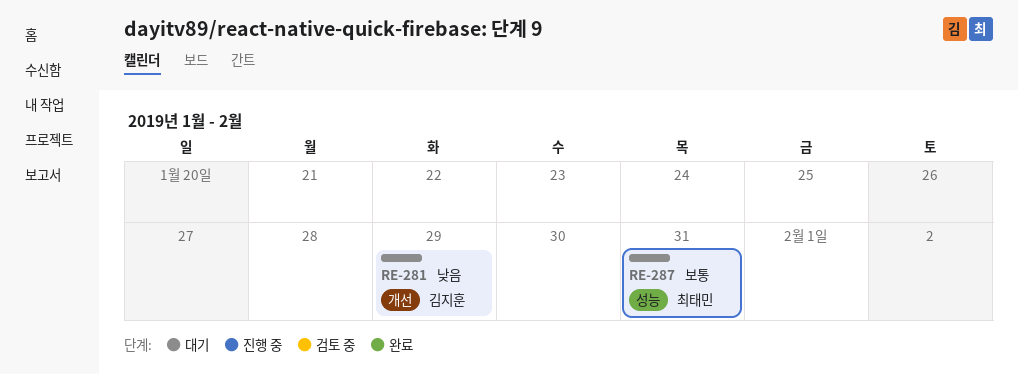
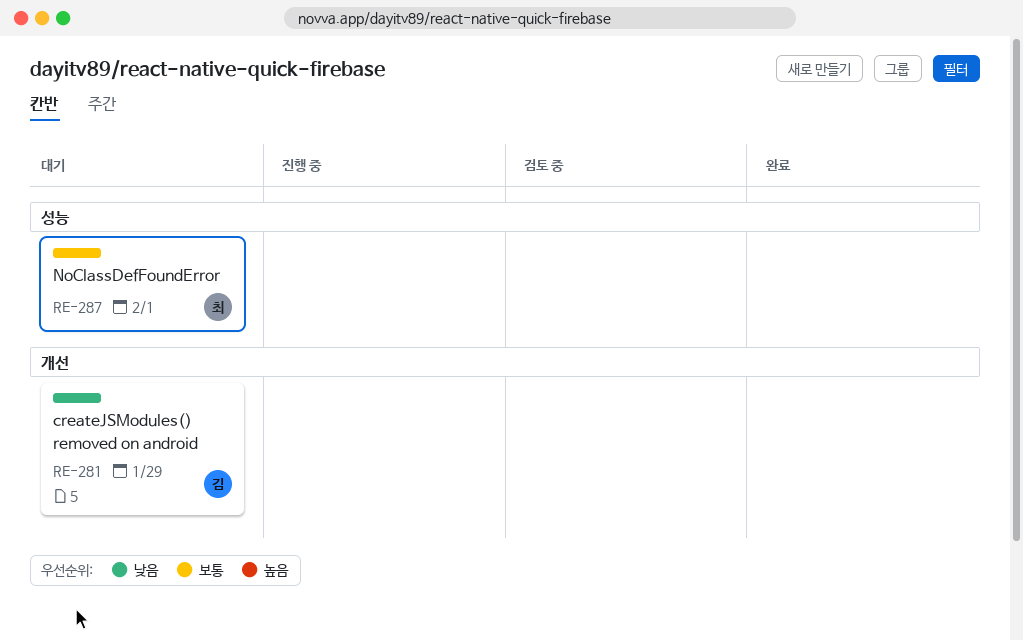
RE-287, due: Jan 31 -> Feb 1

